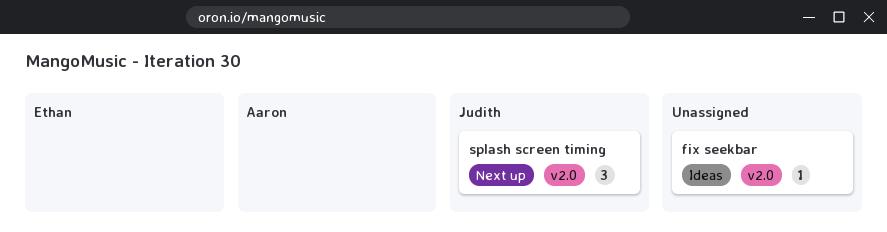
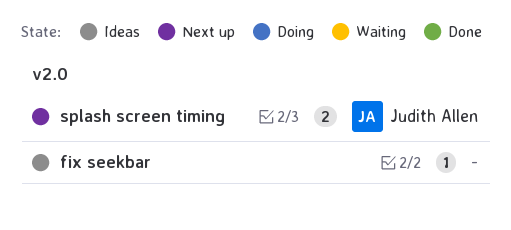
splash screen timing, estimate: 3 -> 2

